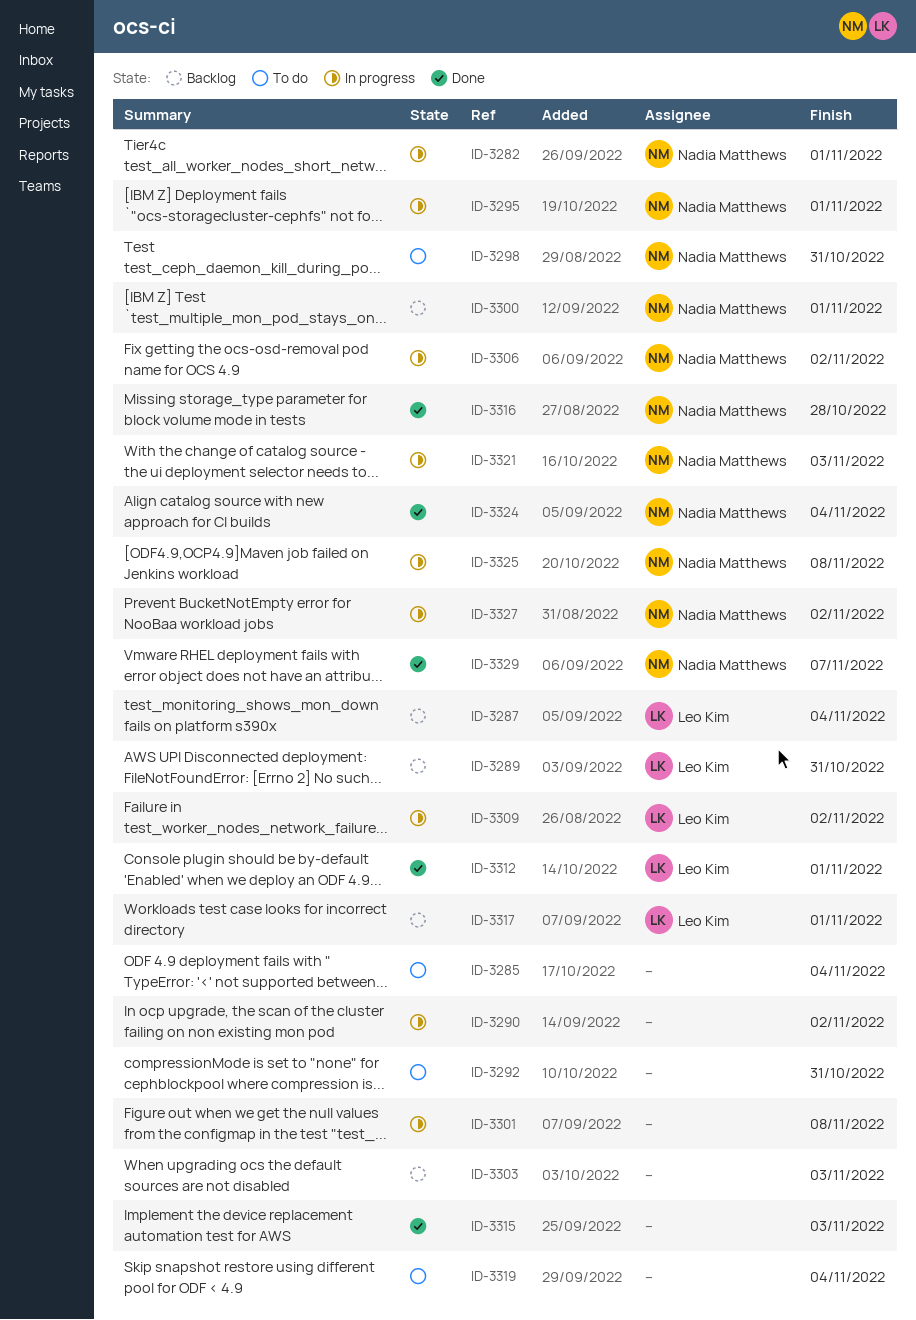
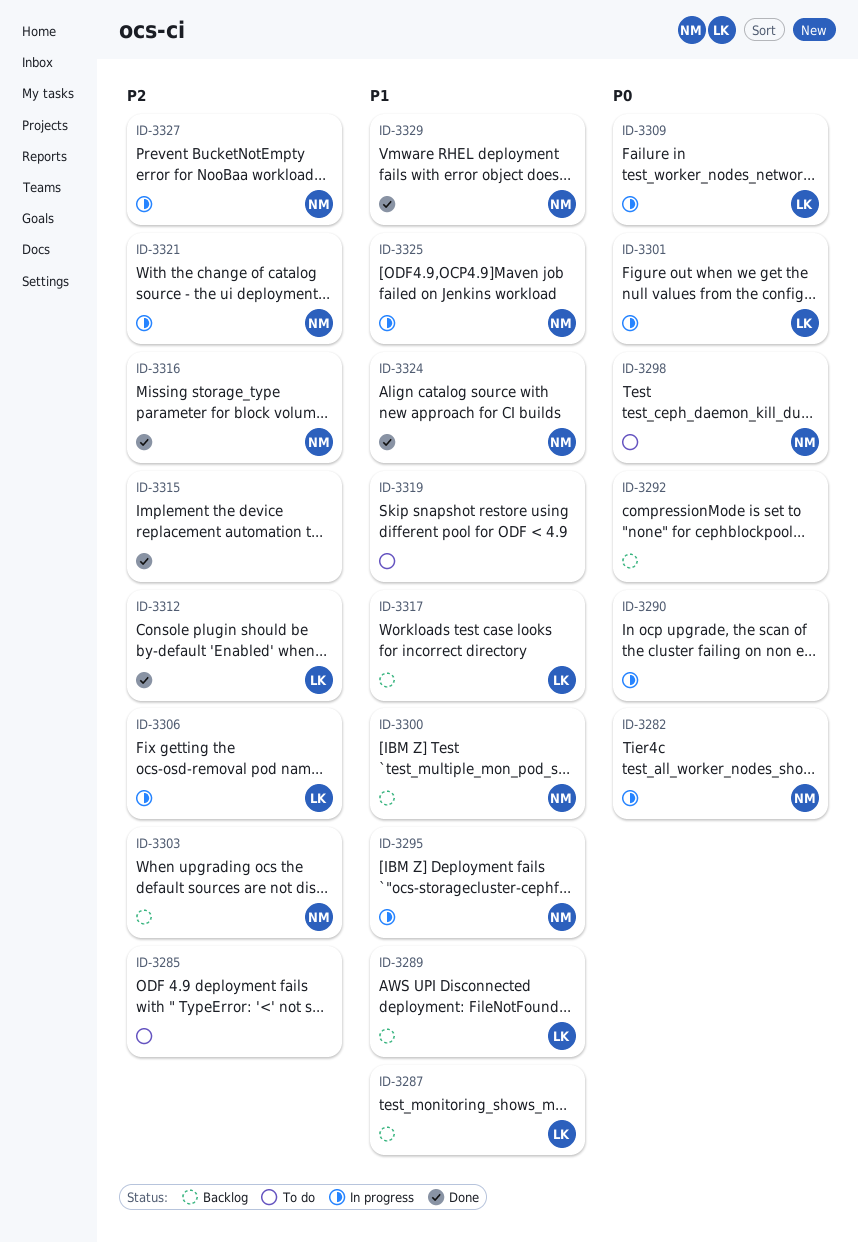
ID-3292, status: To do -> Backlog
ID-3301, owner: none -> Leo Kim
ID-3303, owner: none -> Nadia Matthews
ID-3306, owner: Nadia Matthews -> Leo Kim

